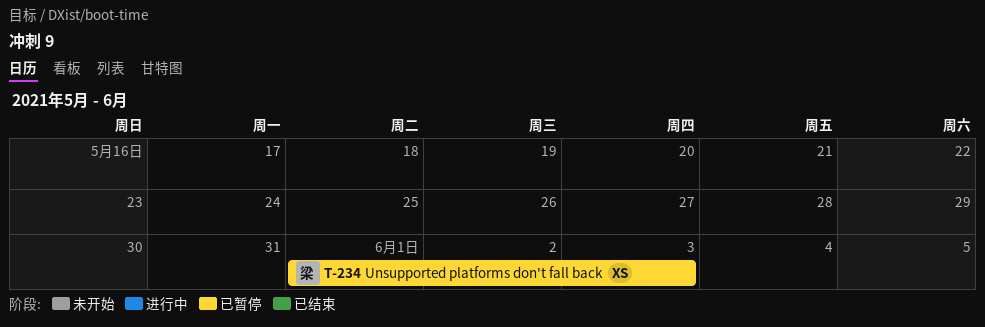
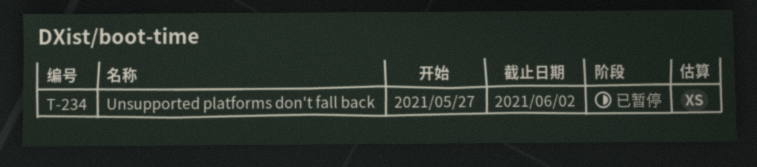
T-234, start: Jun 1 -> May 27
T-234, due: Jun 3 -> Jun 2

